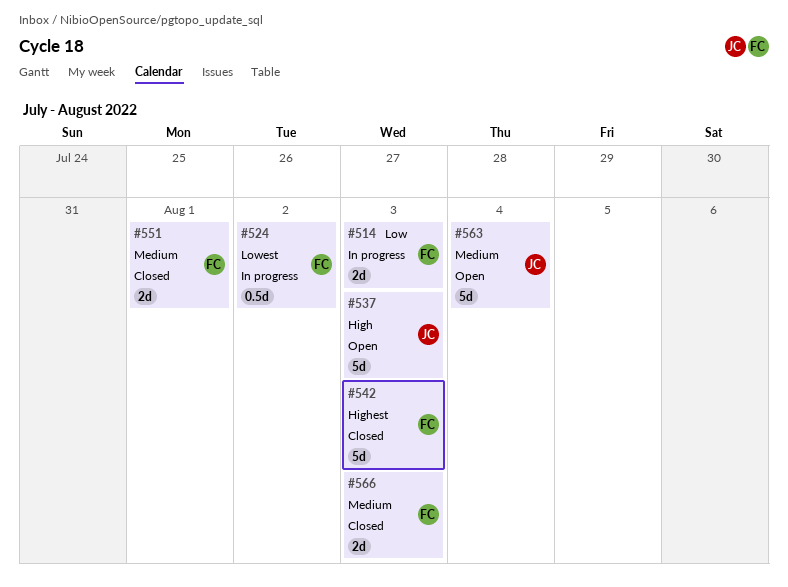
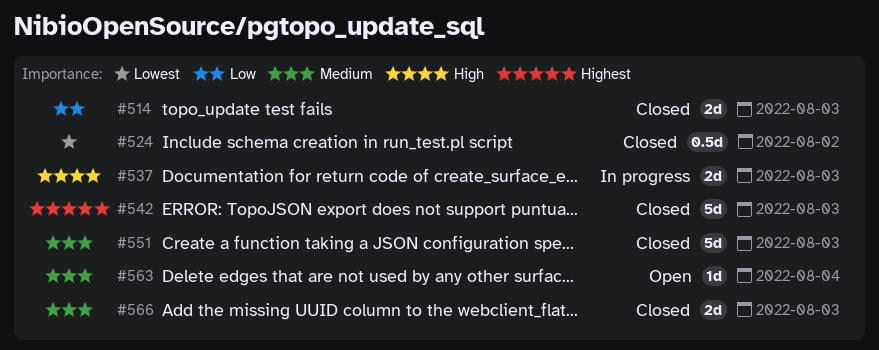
#514, status: In progress -> Closed
#524, status: In progress -> Closed
#537, status: Open -> In progress
#537, estimate: 5d -> 2d
#551, estimate: 2d -> 5d
#551, due: Aug 1 -> Aug 3
#563, estimate: 5d -> 1d

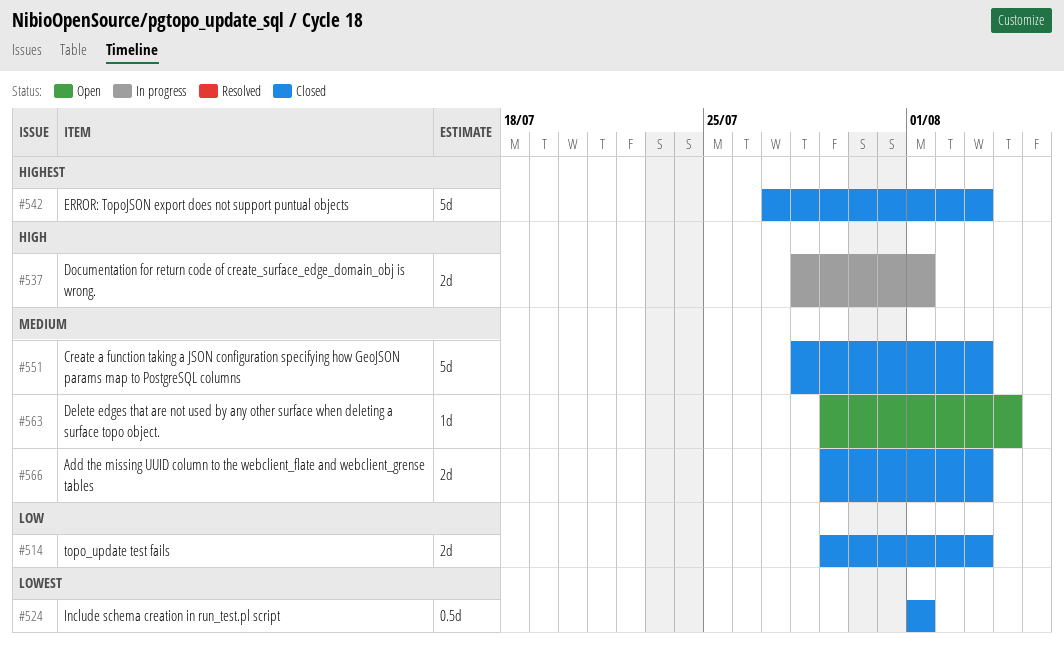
#524, due: Aug 2 -> Aug 1
#537, due: Aug 3 -> Aug 1

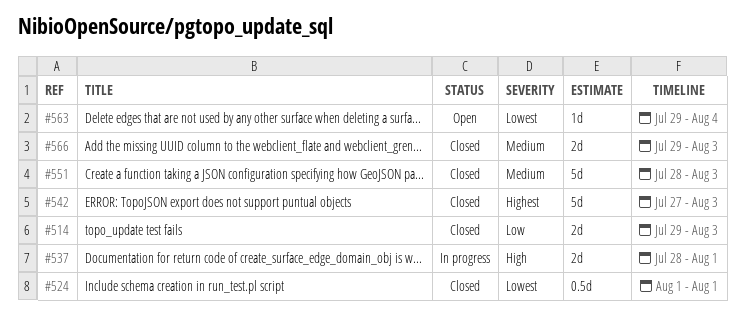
#563, priority: Medium -> Lowest

